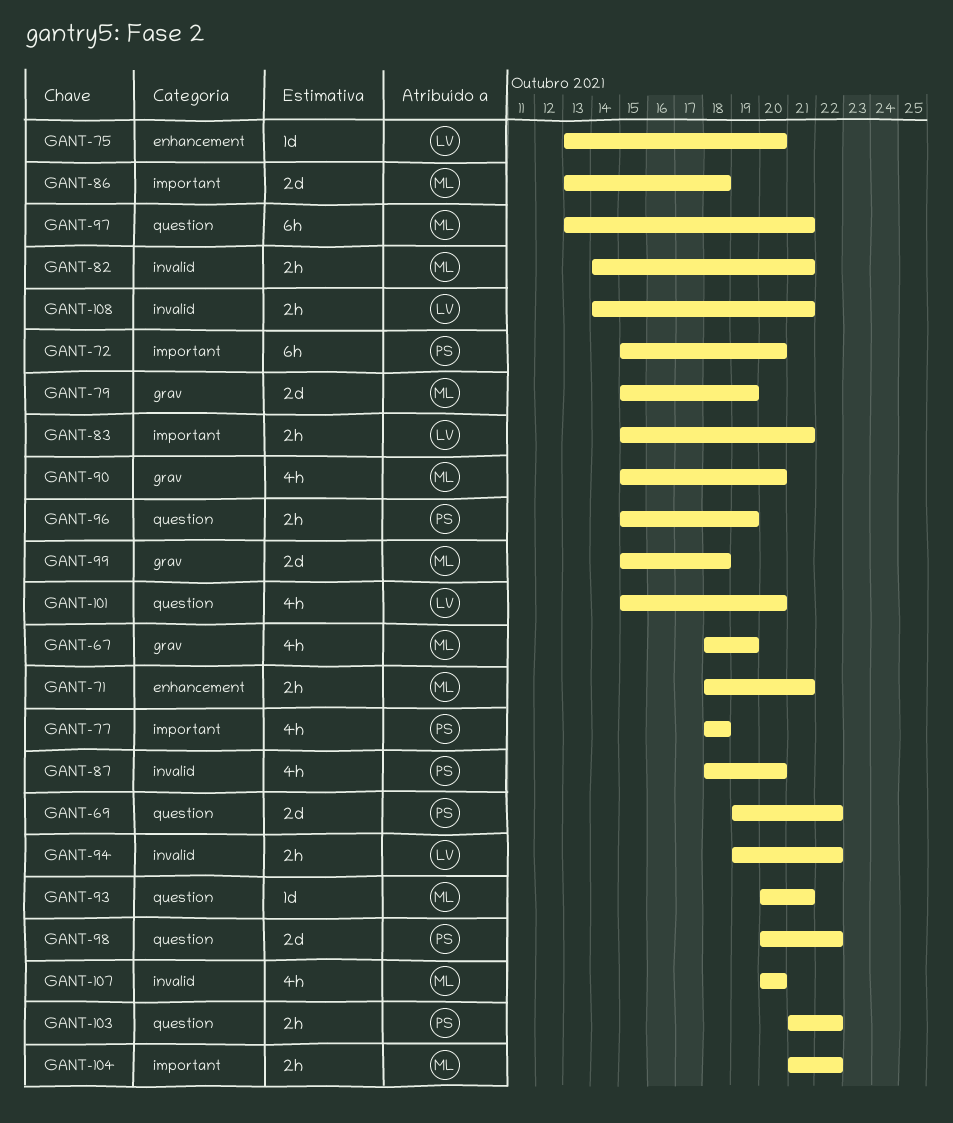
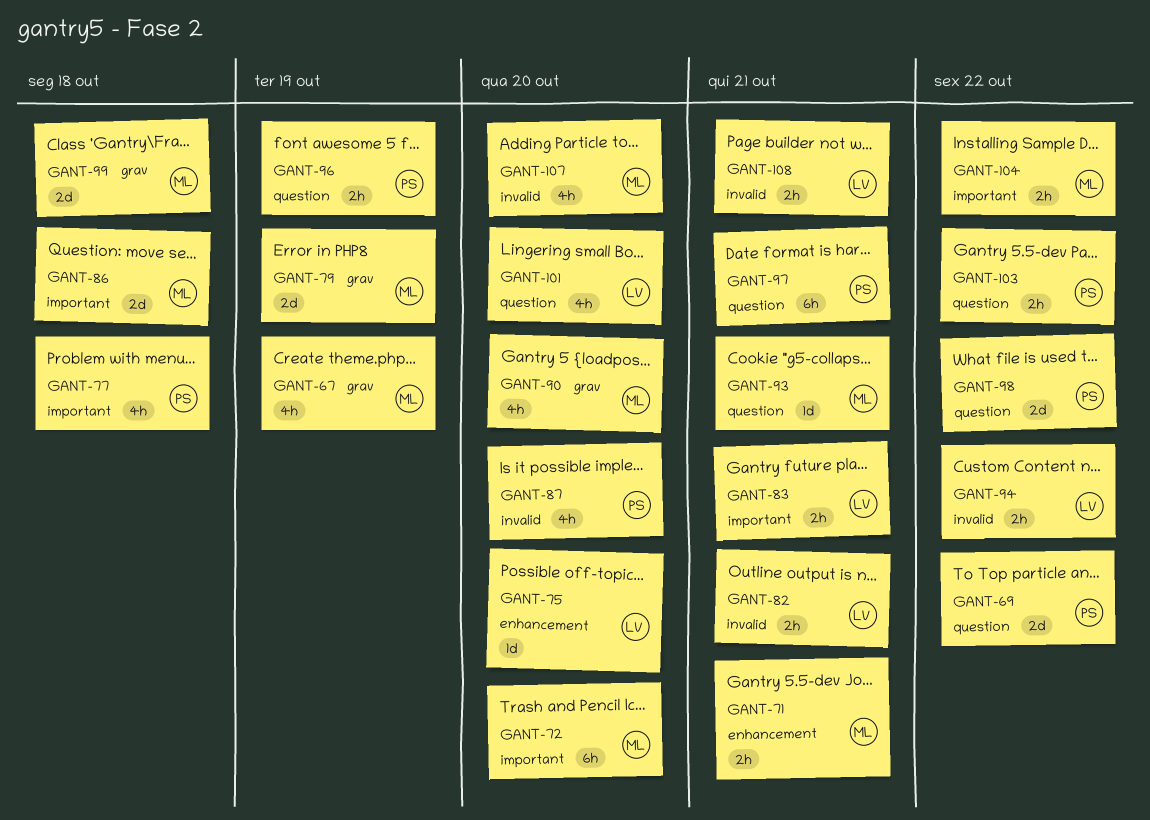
GANT-72, owner: PS -> ML
GANT-82, owner: ML -> LV
GANT-97, owner: ML -> PS

